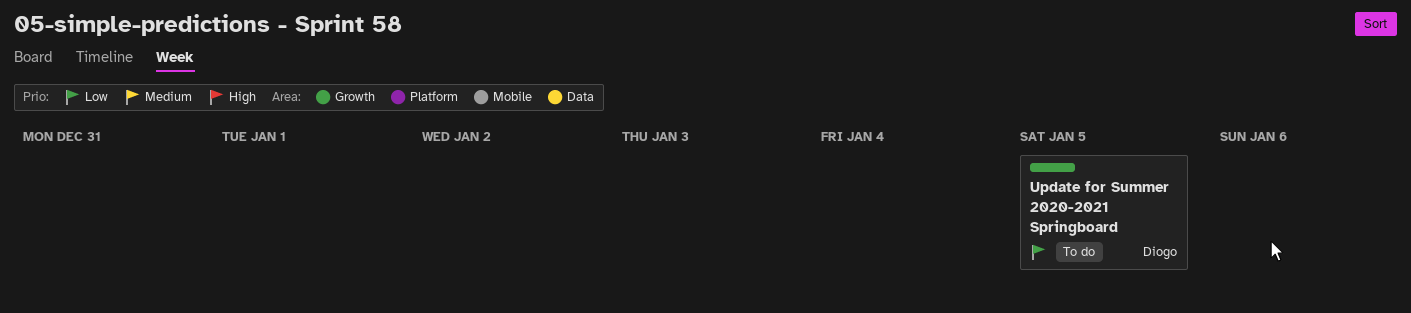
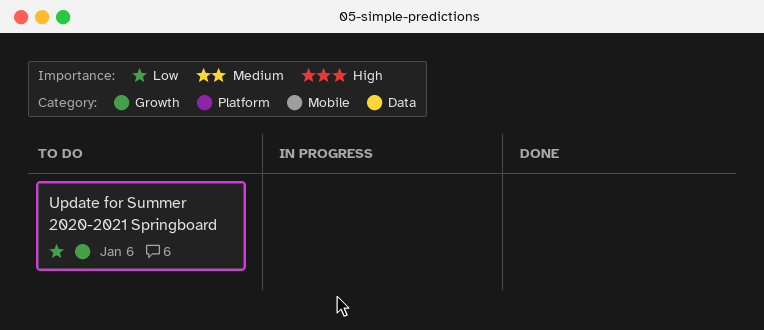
Update for Summer 2020-2021 Springboard, due: Jan 5 -> Jan 6

